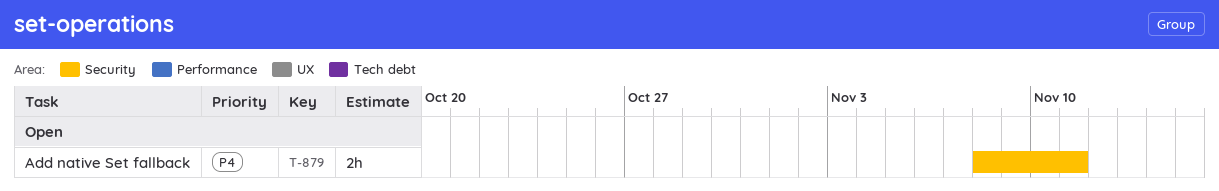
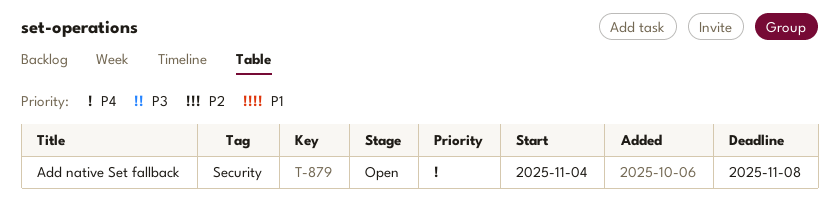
T-879, start: Nov 8 -> Nov 4
T-879, due: Nov 11 -> Nov 8

